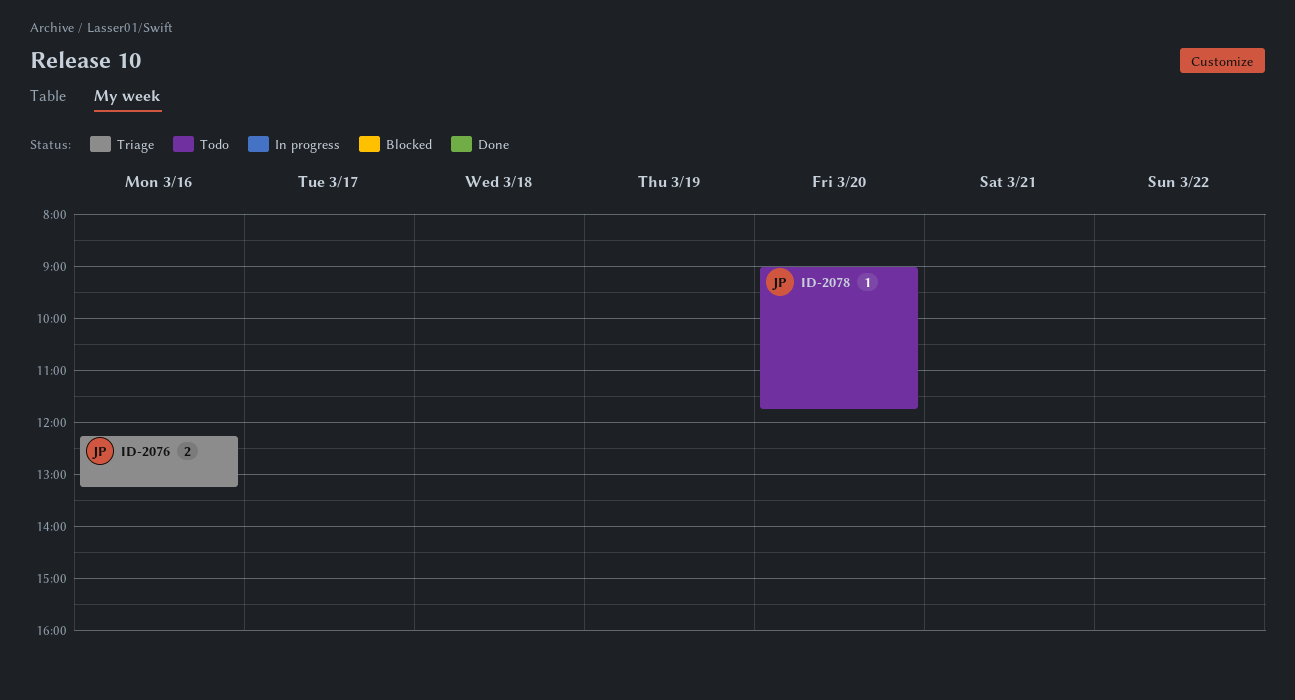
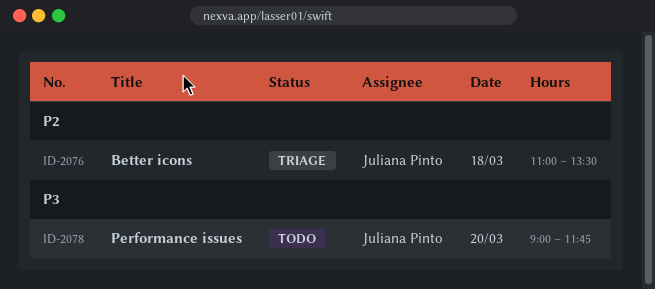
ID-2076, day: Mar 16 -> Mar 18
ID-2076, begins: 12:15 -> 11:00
ID-2076, ends: 13:15 -> 13:30

